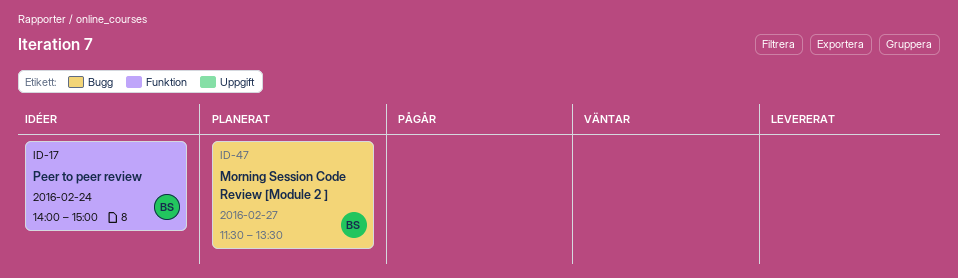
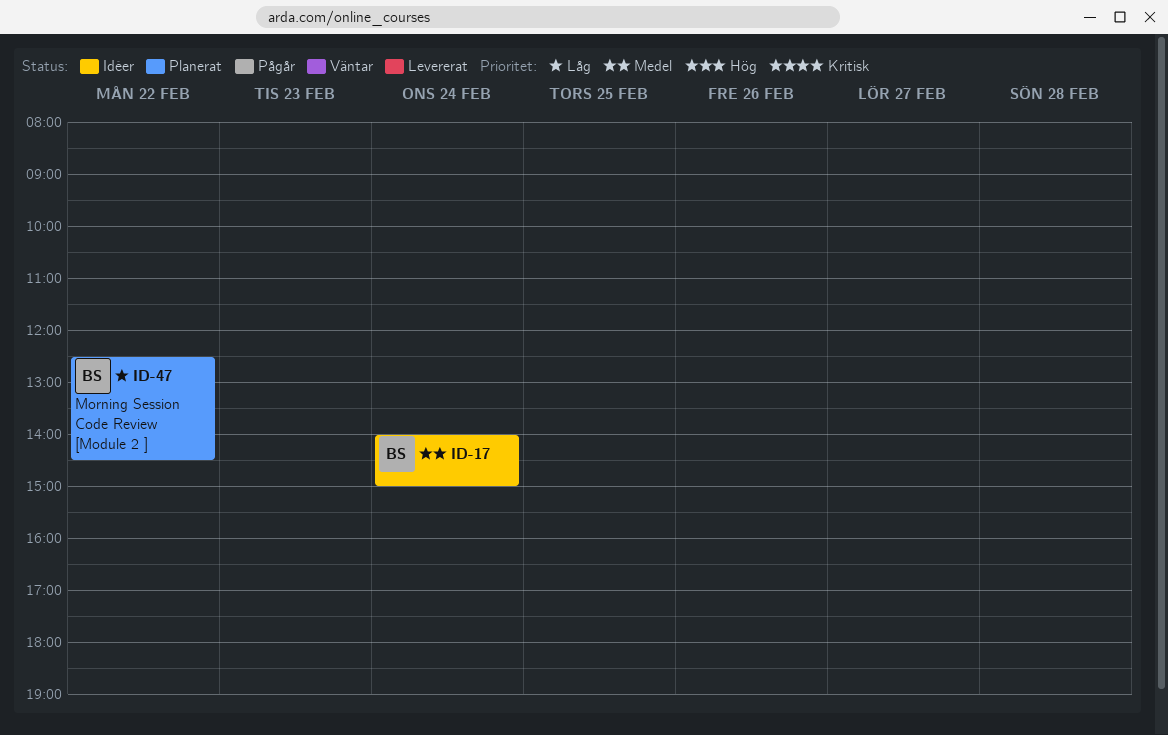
ID-47, day: Feb 27 -> Feb 22
ID-47, begins: 11:30 -> 12:30
ID-47, ends: 13:30 -> 14:30

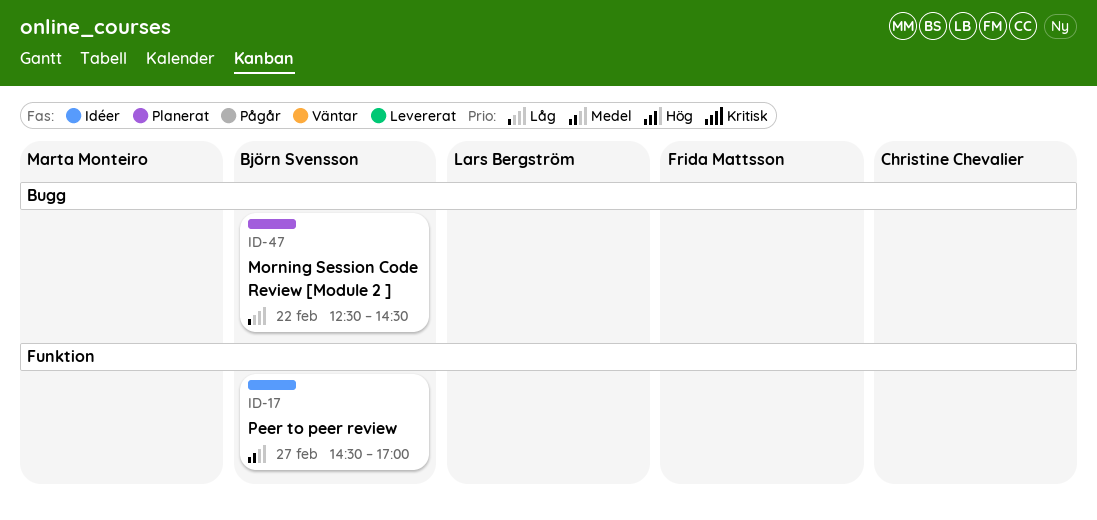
ID-17, day: Feb 24 -> Feb 27
ID-17, begins: 14:00 -> 14:30
ID-17, ends: 15:00 -> 17:00

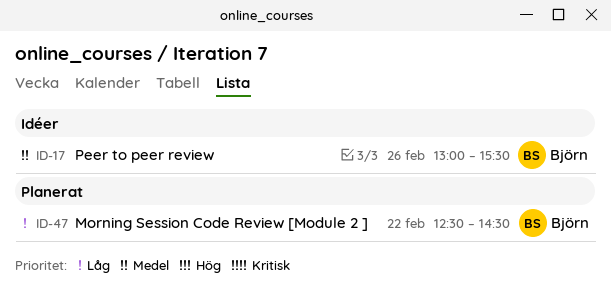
ID-17, day: Feb 27 -> Feb 26
ID-17, begins: 14:30 -> 13:00
ID-17, ends: 17:00 -> 15:30

